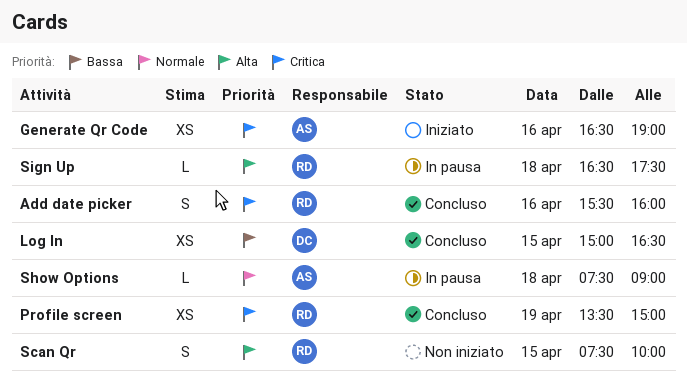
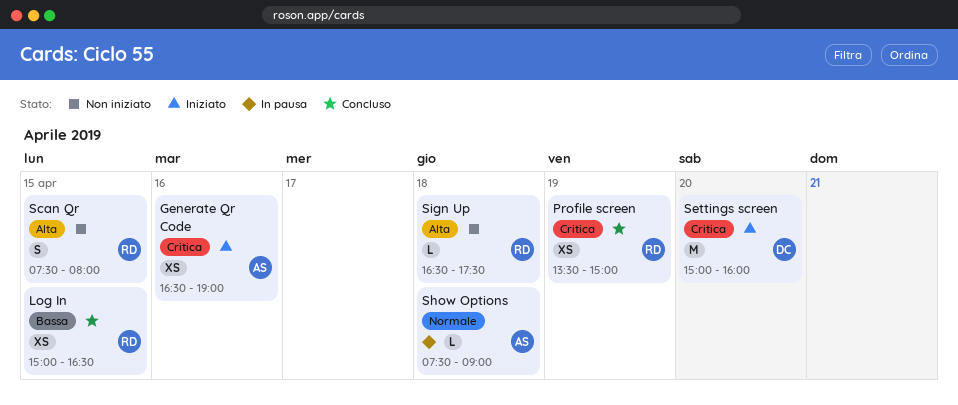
Add date picker: present -> none
Log In, owner: DC -> RD
Scan Qr, ends: 10:00 -> 08:00
Settings screen: none -> present
Sign Up, status: In pausa -> Non iniziato

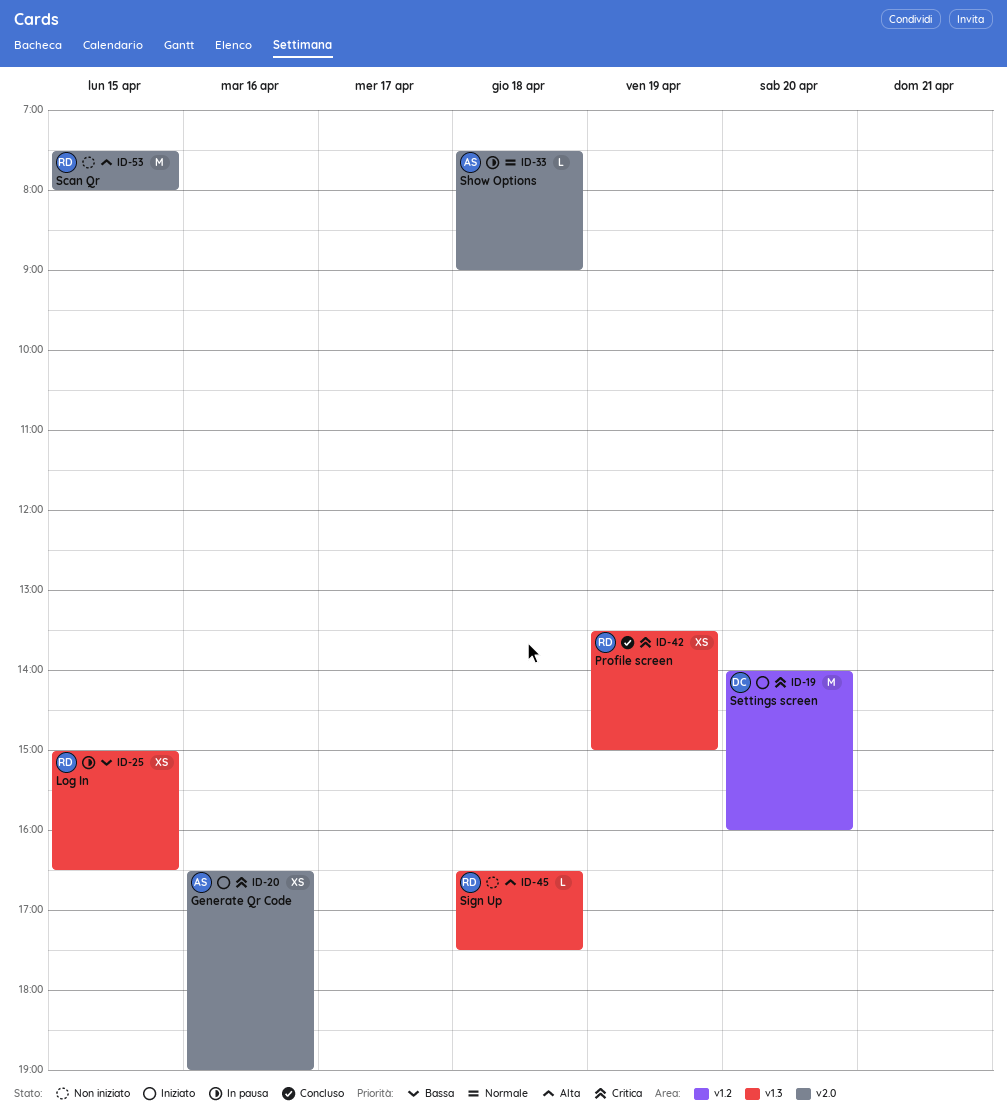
Log In, status: Concluso -> In pausa
Scan Qr, estimate: S -> M
Settings screen, begins: 15:00 -> 14:00

